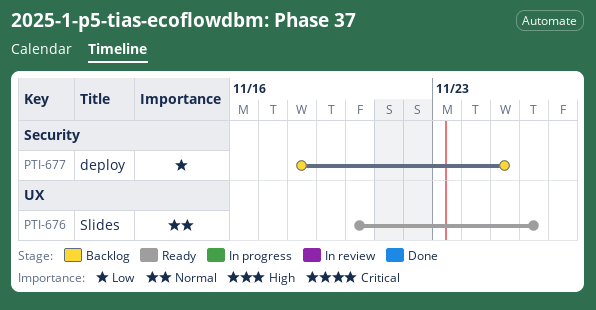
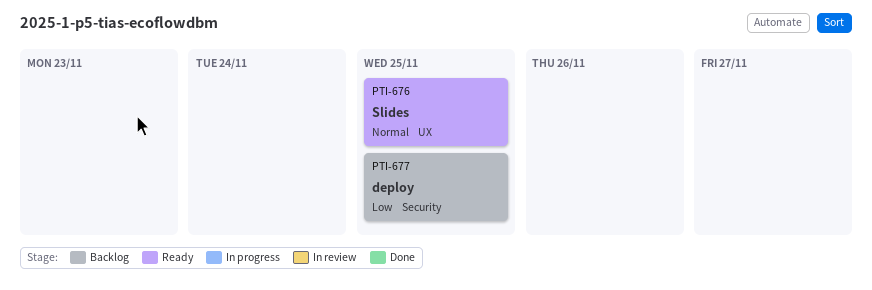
PTI-676, due: Nov 26 -> Nov 25

